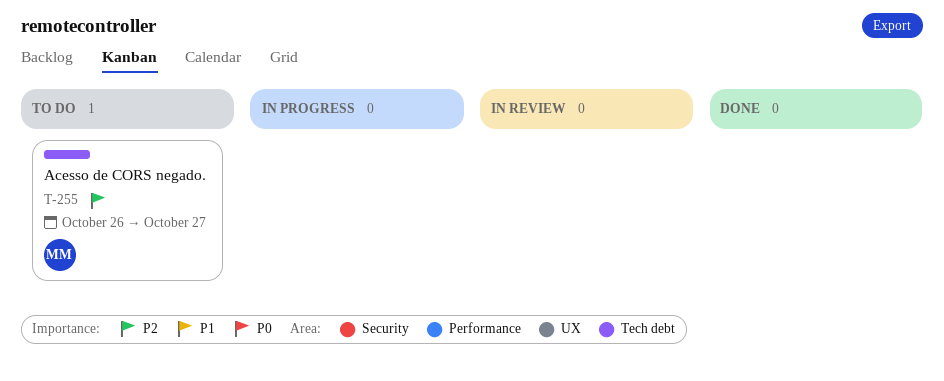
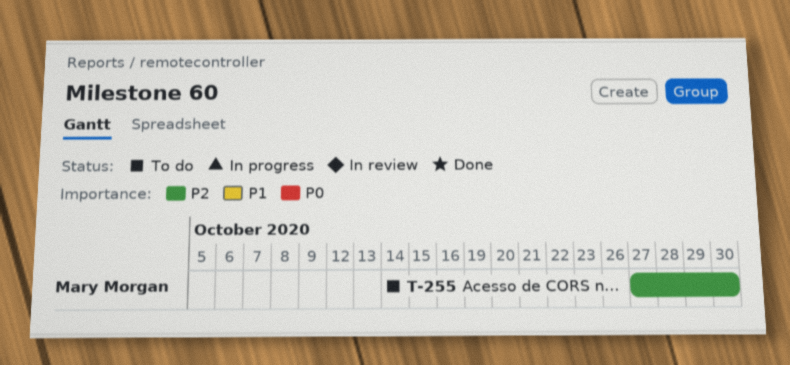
T-255, start: Oct 26 -> Oct 27
T-255, due: Oct 27 -> Oct 30

